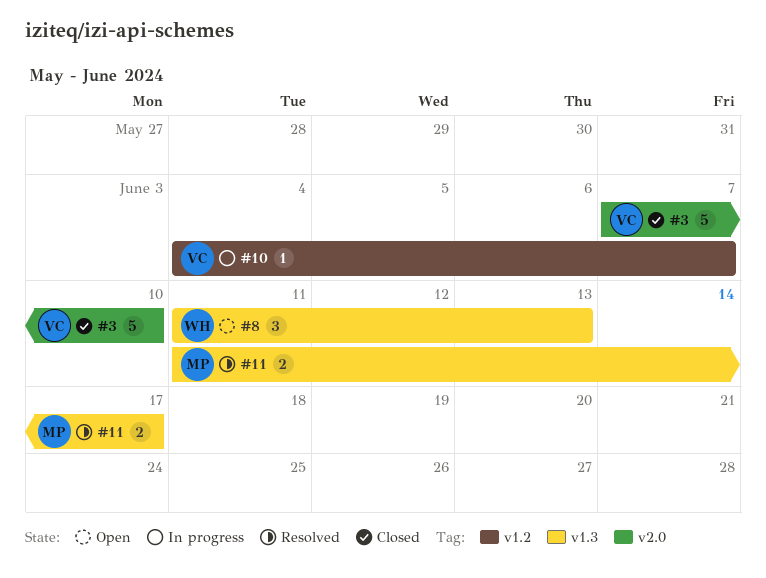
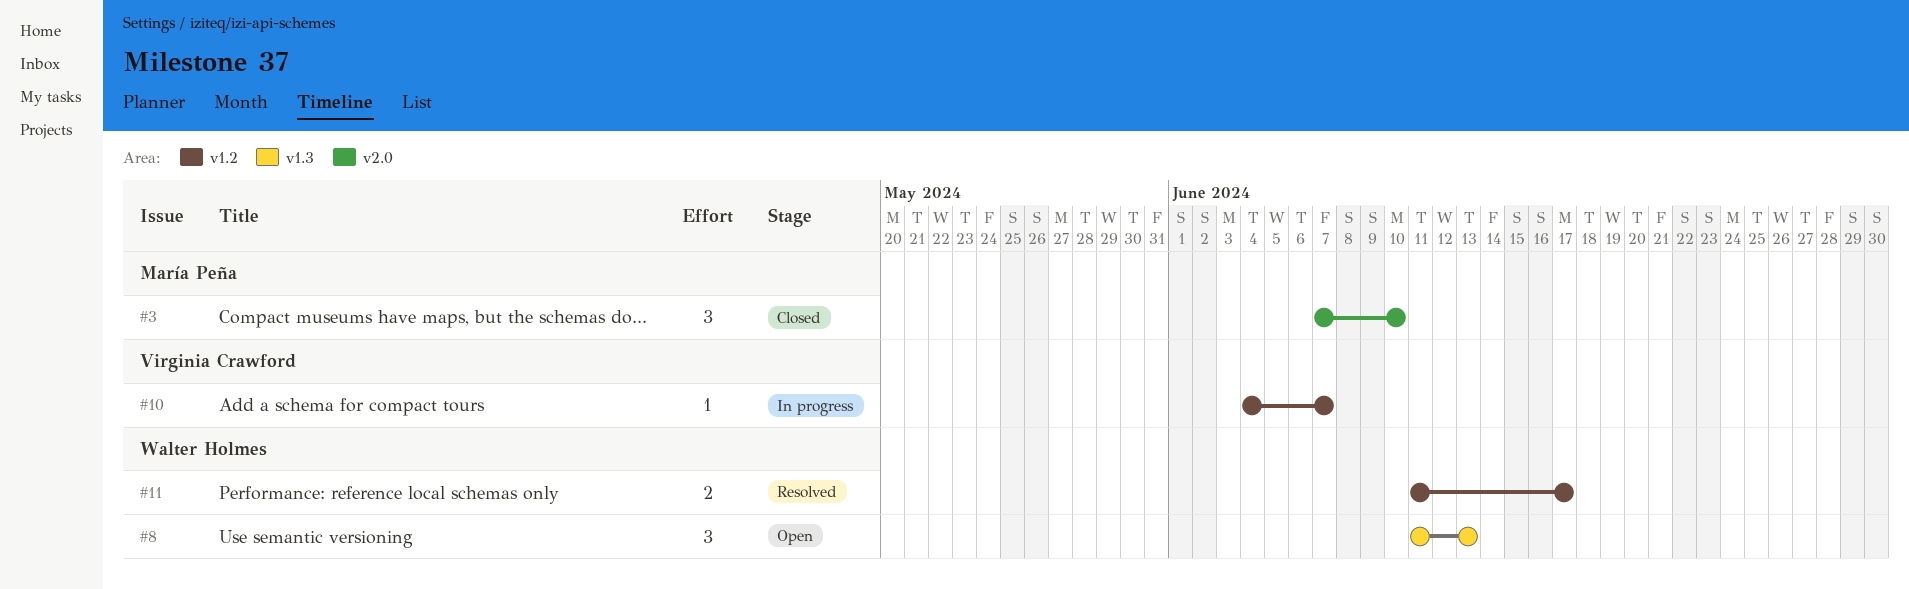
#3, owner: Virginia Crawford -> María Peña
#3, estimate: 5 -> 3
#11, owner: María Peña -> Walter Holmes
#11, label: v1.3 -> v1.2

